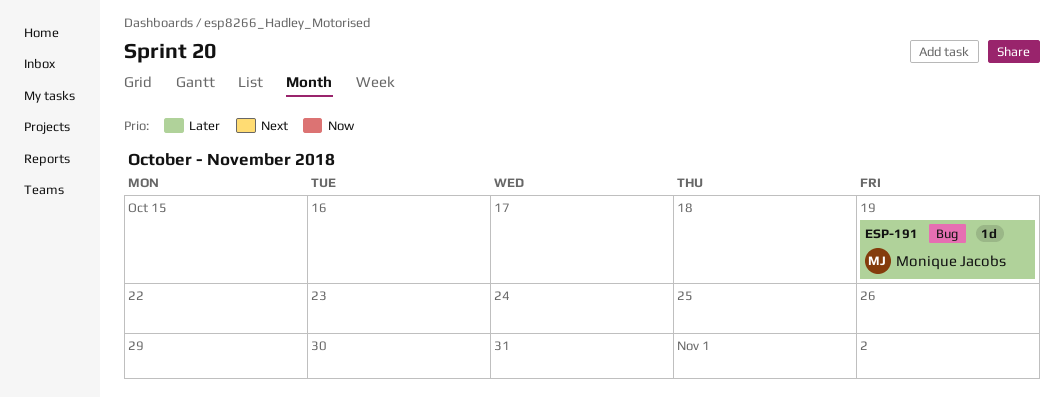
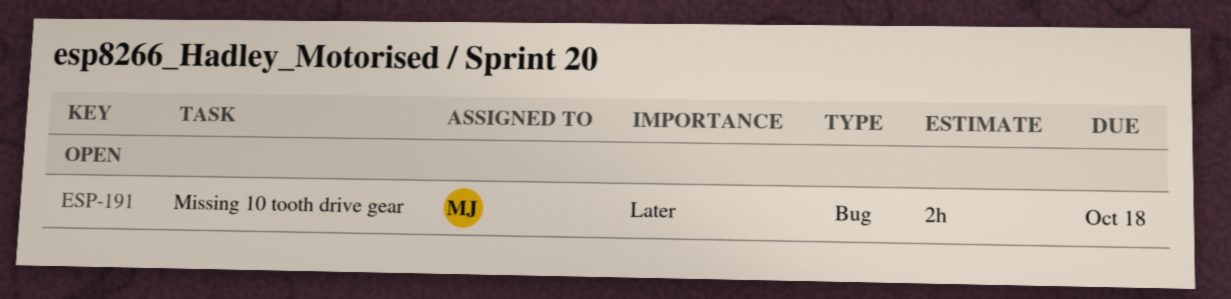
ESP-191, estimate: 1d -> 2h
ESP-191, due: Oct 19 -> Oct 18

